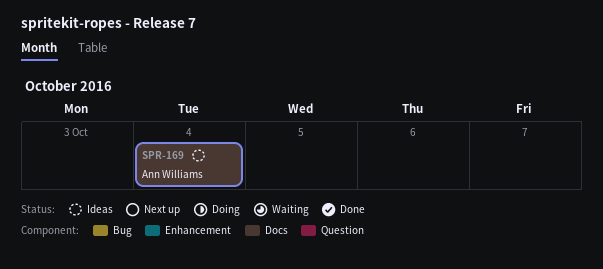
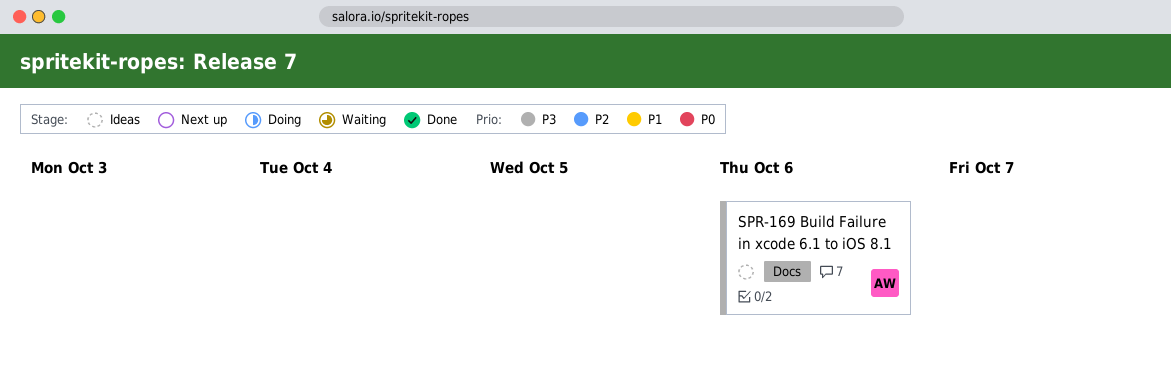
SPR-169, due: Oct 4 -> Oct 6

